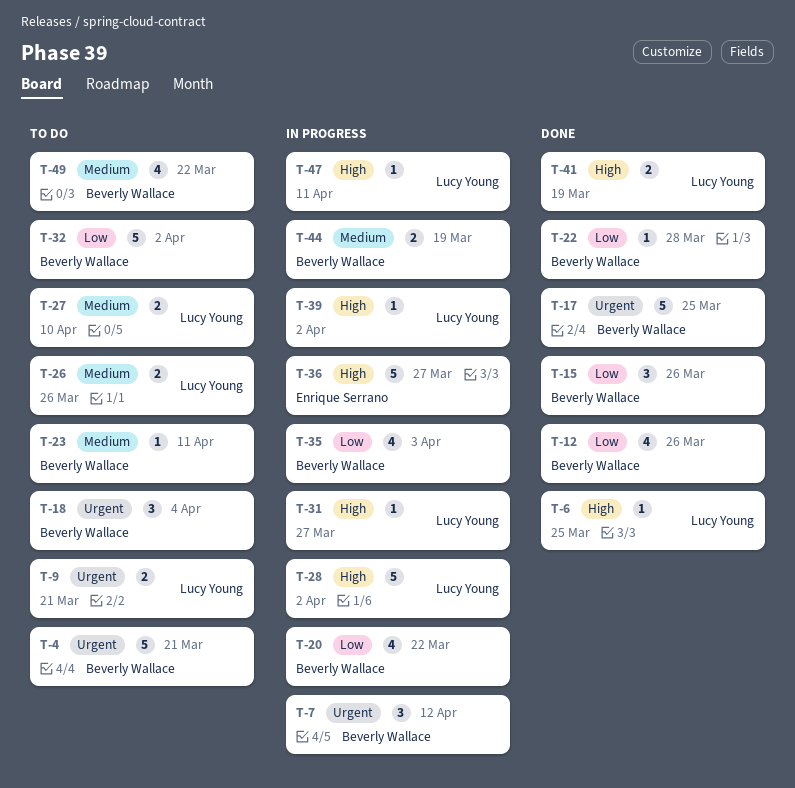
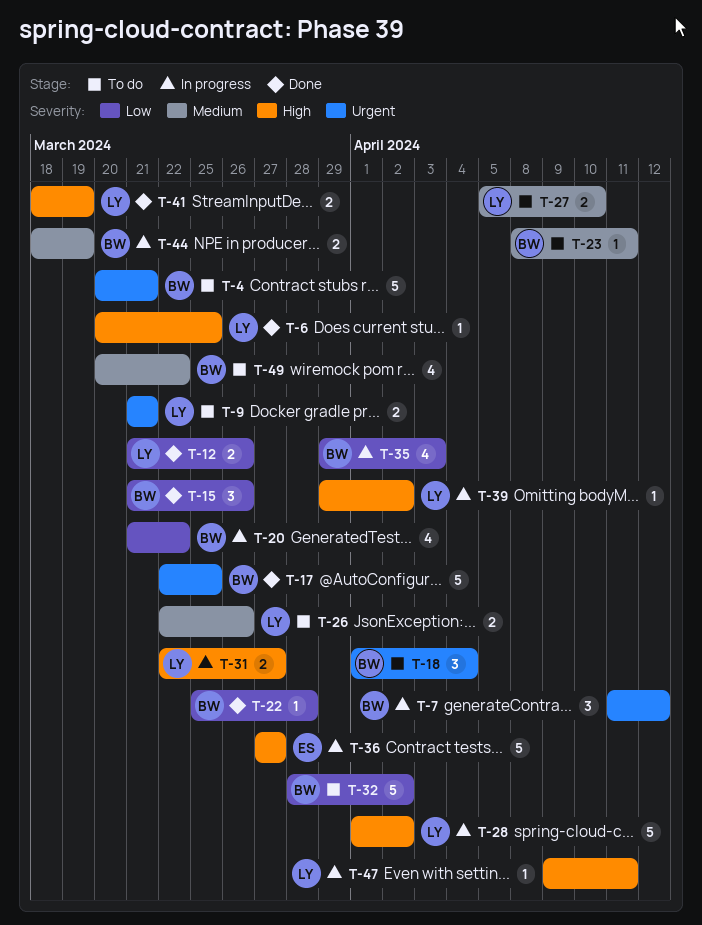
T-12, owner: Beverly Wallace -> Lucy Young
T-12, estimate: 4 -> 2
T-31, estimate: 1 -> 2

